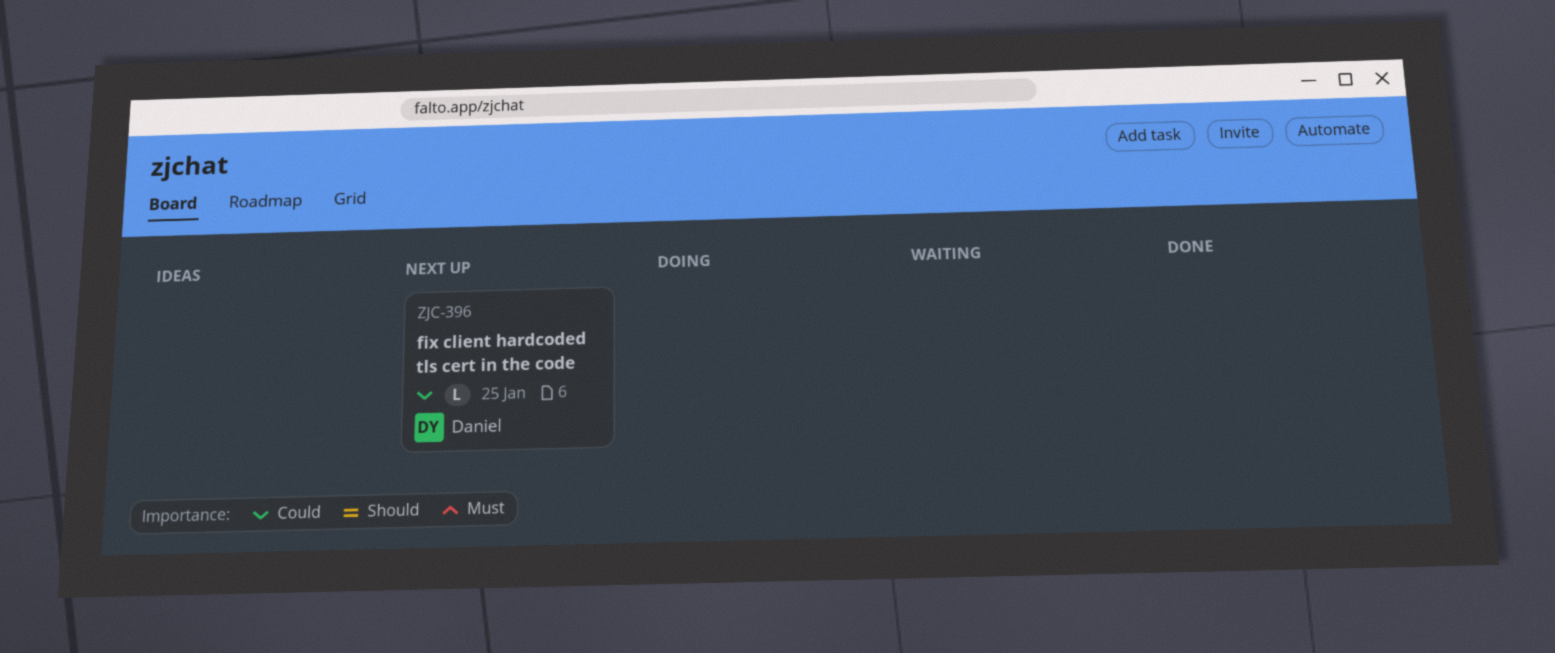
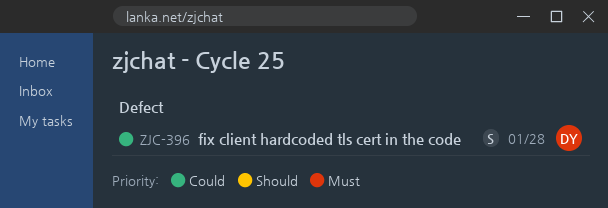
ZJC-396, estimate: L -> S
ZJC-396, due: Jan 25 -> Jan 28

